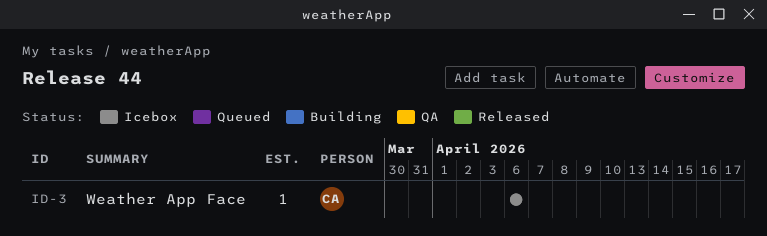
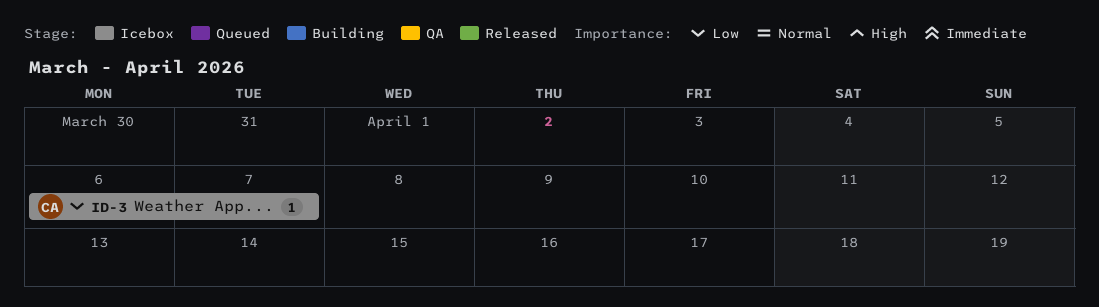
ID-3, due: Apr 6 -> Apr 7

